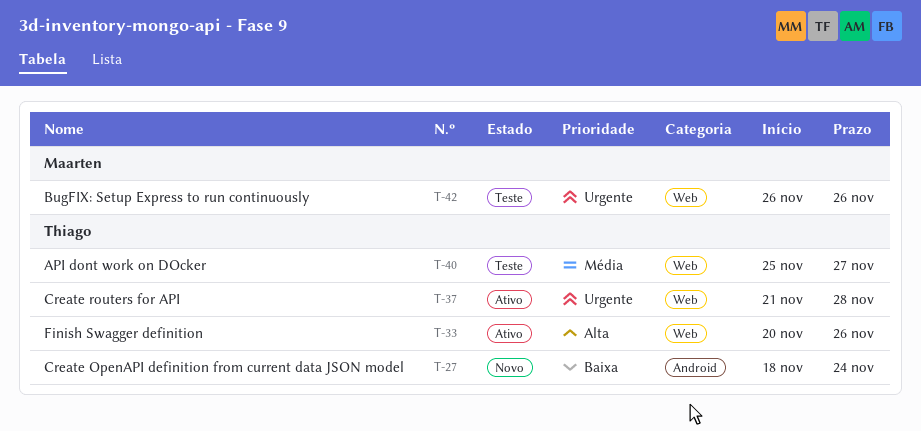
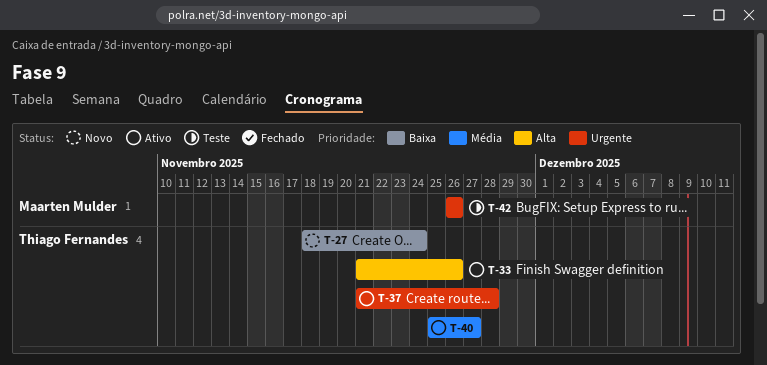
T-33, start: Nov 20 -> Nov 21
T-40, status: Teste -> Ativo

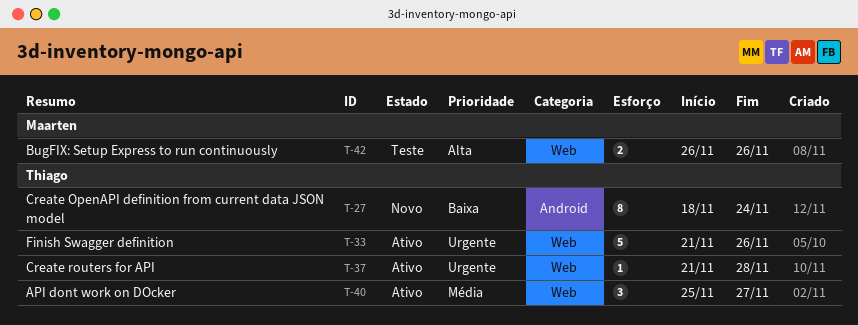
T-33, priority: Alta -> Urgente
T-42, priority: Urgente -> Alta

